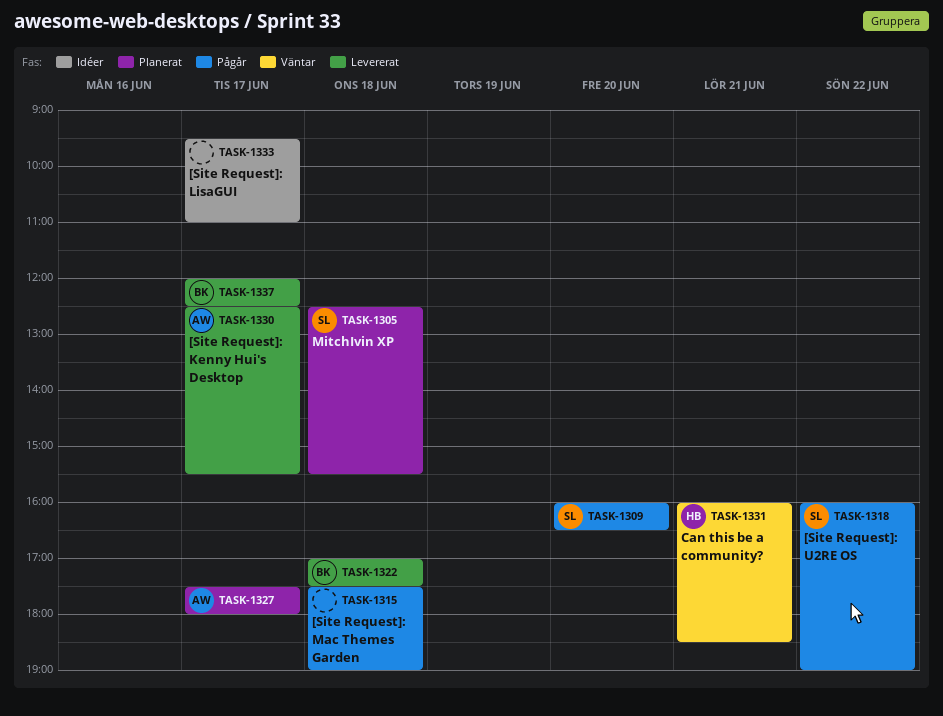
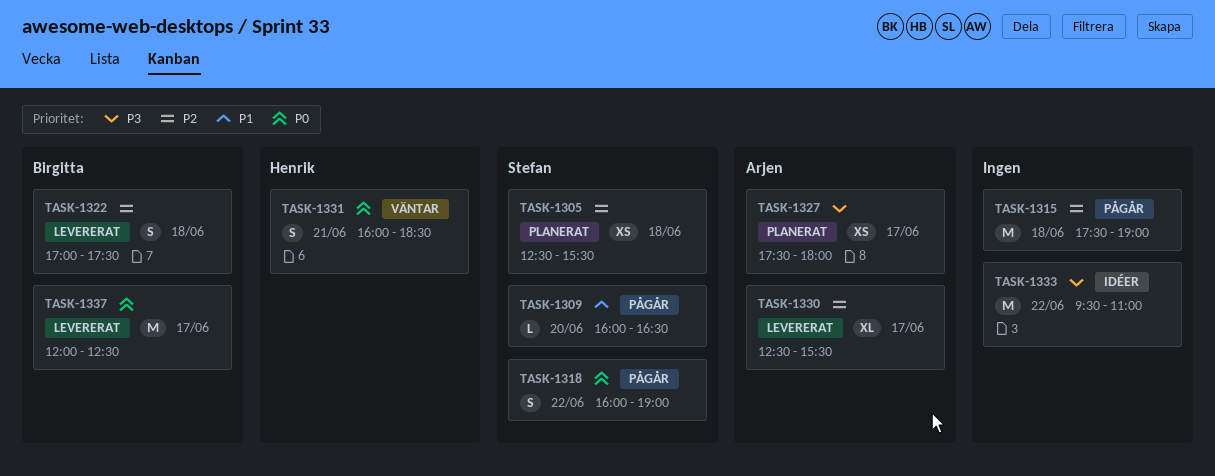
TASK-1333, day: Jun 17 -> Jun 22

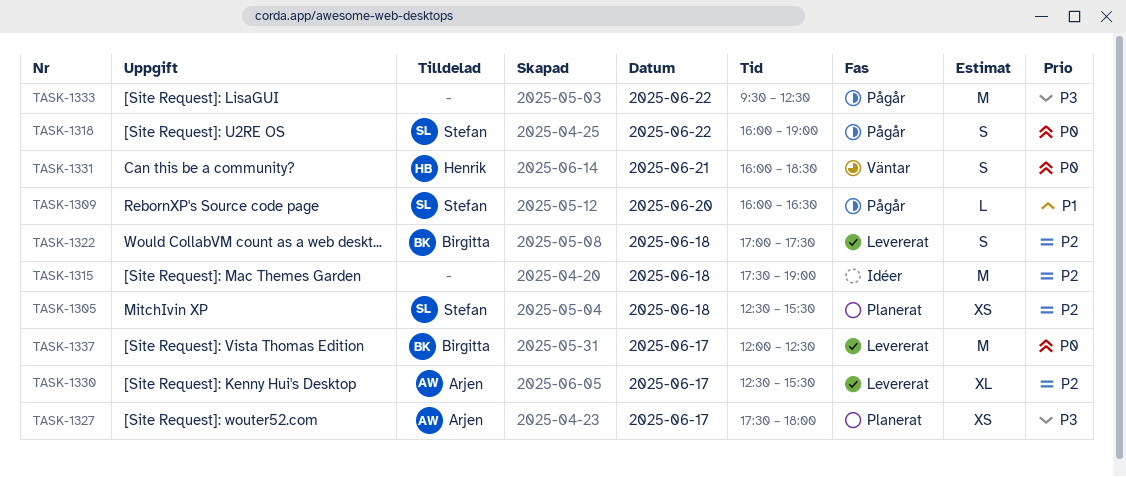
TASK-1315, status: Pågår -> Idéer
TASK-1333, status: Idéer -> Pågår
TASK-1333, ends: 11:00 -> 12:30

